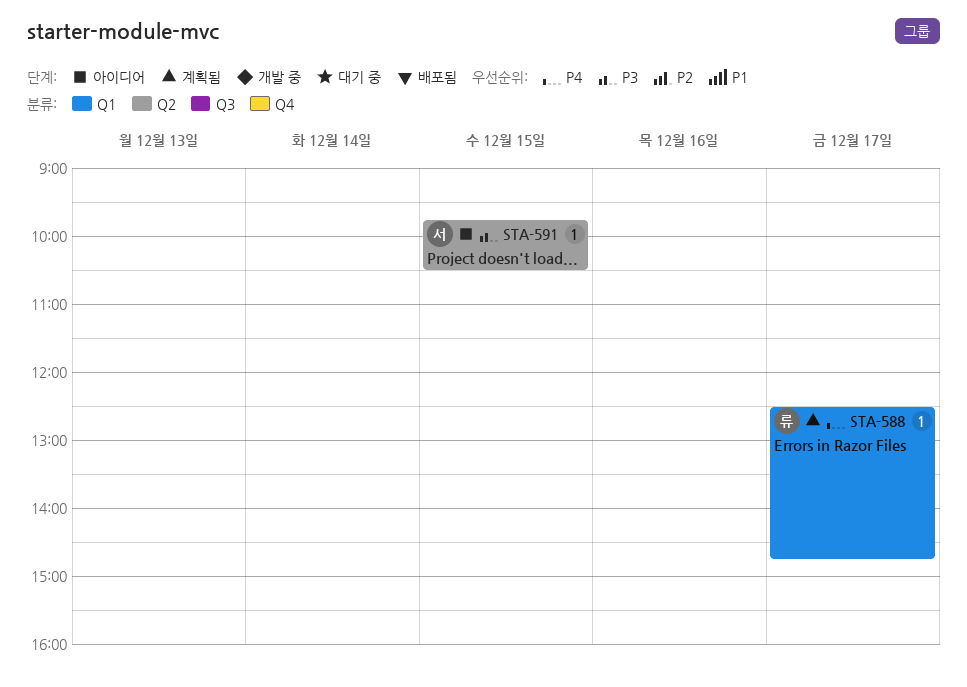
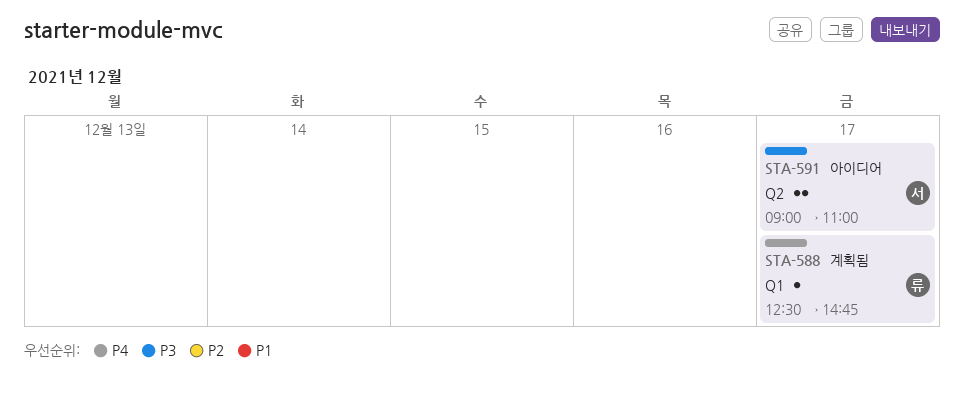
STA-591, estimate: 1 -> 2
STA-591, day: Dec 15 -> Dec 17
STA-591, begins: 09:45 -> 09:00
STA-591, ends: 10:30 -> 11:00

